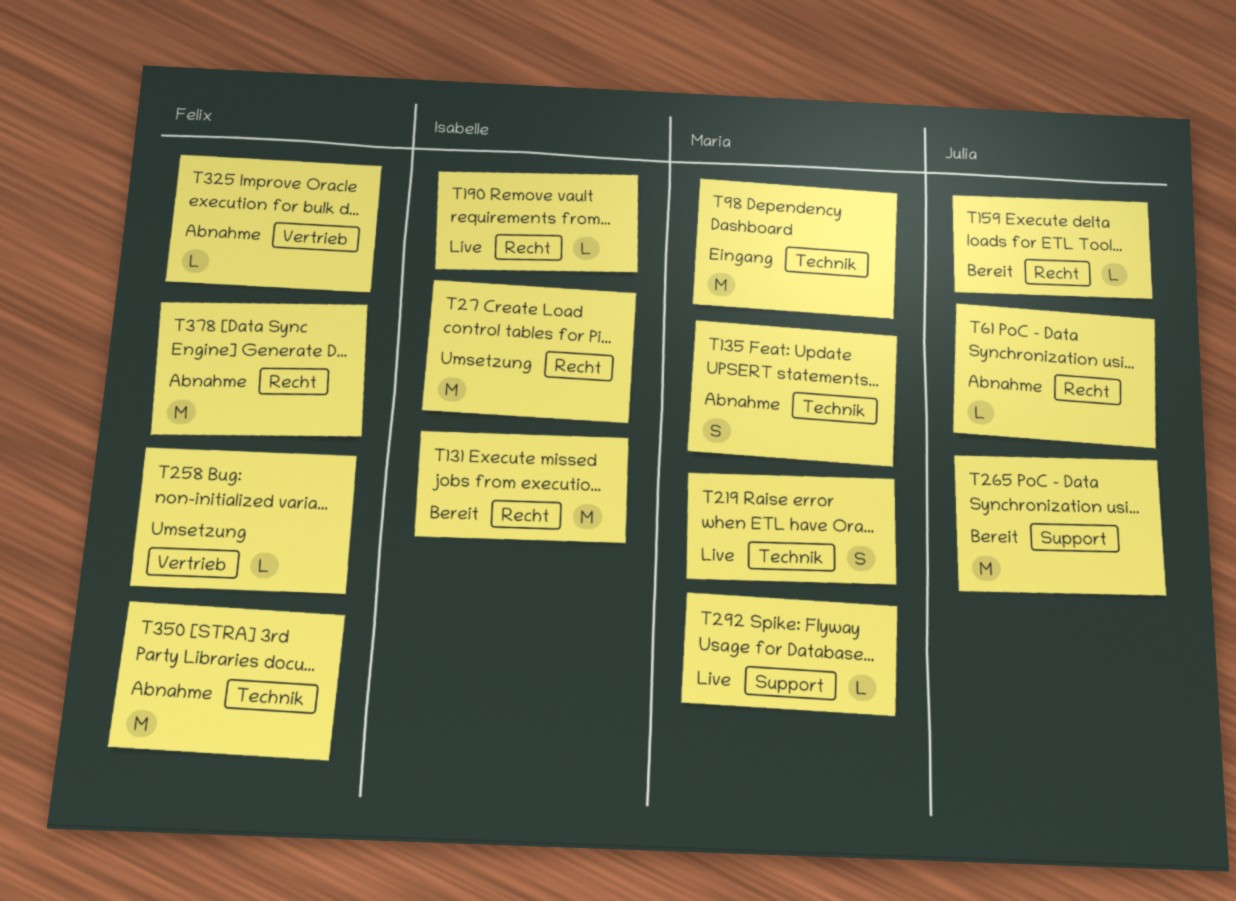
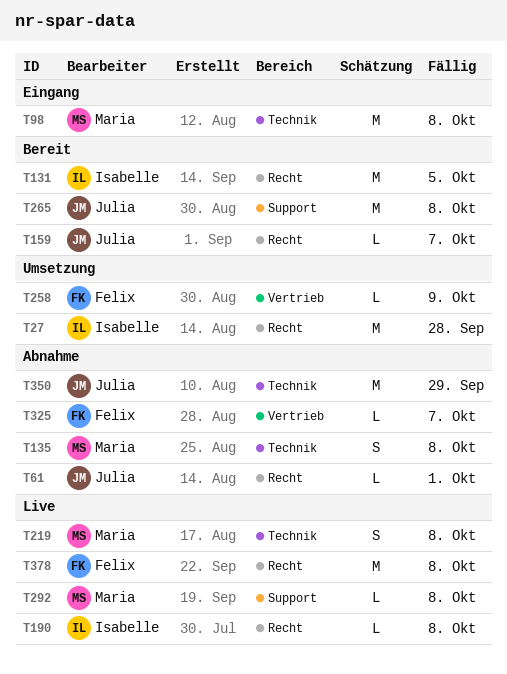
T350, owner: Felix -> Julia
T378, status: Abnahme -> Live

